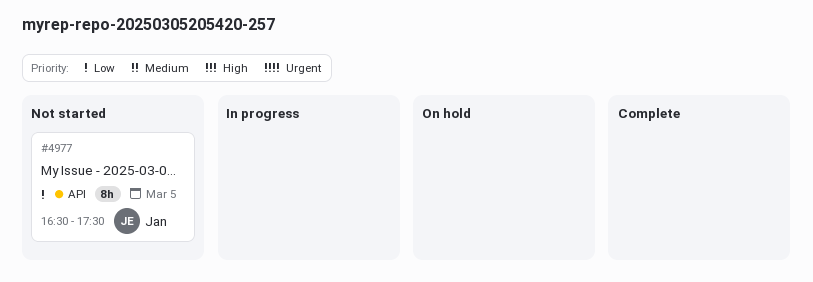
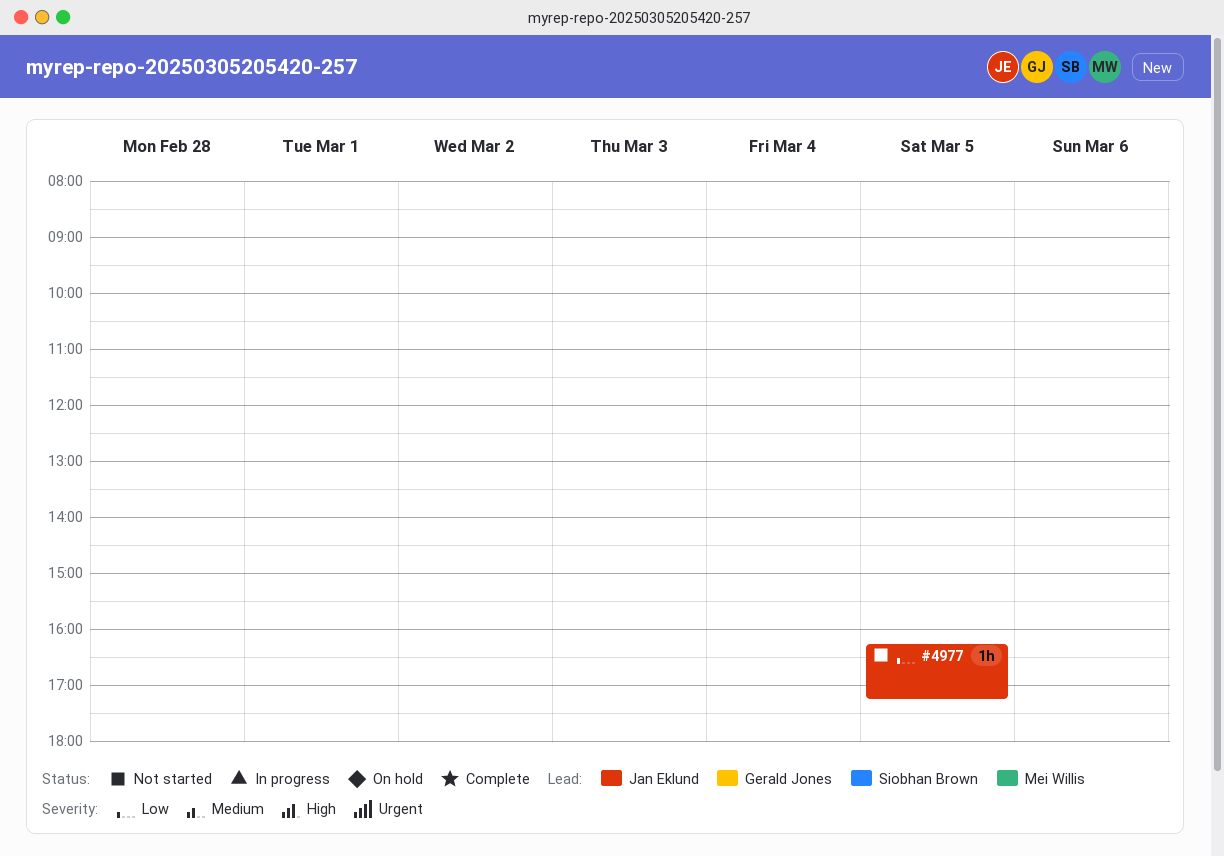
#4977, estimate: 8h -> 1h
#4977, begins: 16:30 -> 16:15
#4977, ends: 17:30 -> 17:15

